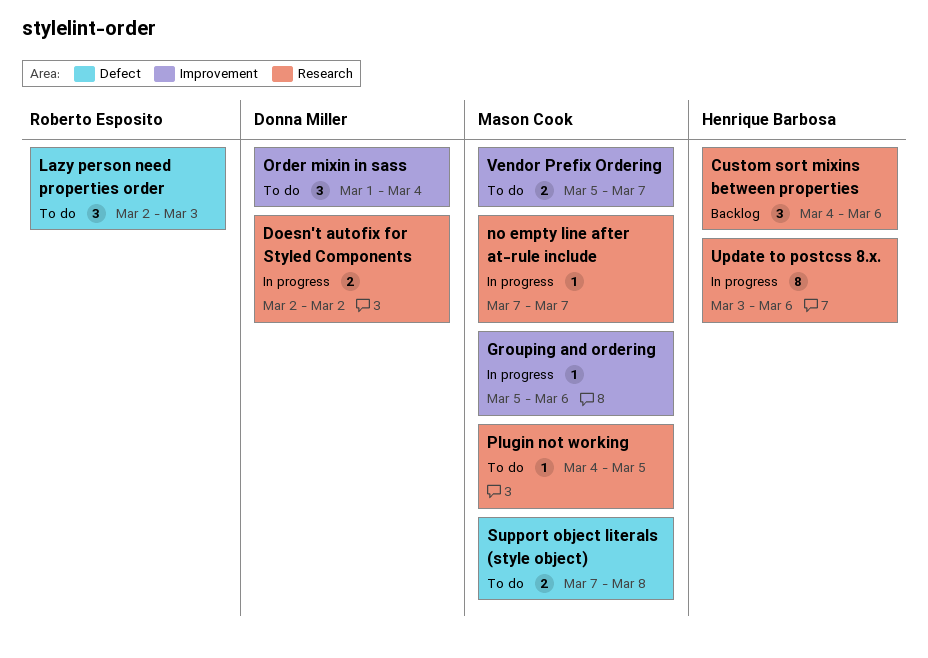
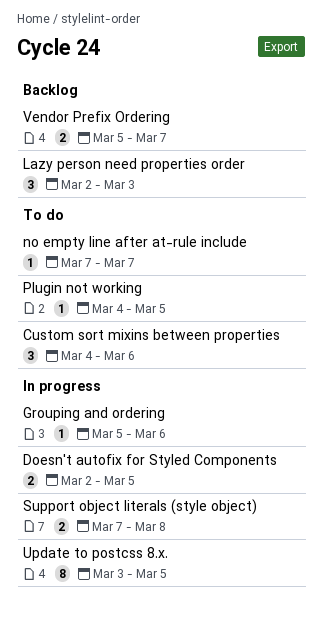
Custom sort mixins between properties, status: Backlog -> To do
Doesn't autofix for Styled Components, due: Mar 2 -> Mar 5
Lazy person need properties order, status: To do -> Backlog
no empty line after at-rule include, status: In progress -> To do
Order mixin in sass: present -> none
Support object literals (style object), status: To do -> In progress
Update to postcss 8.x., due: Mar 6 -> Mar 5
Vendor Prefix Ordering, status: To do -> Backlog

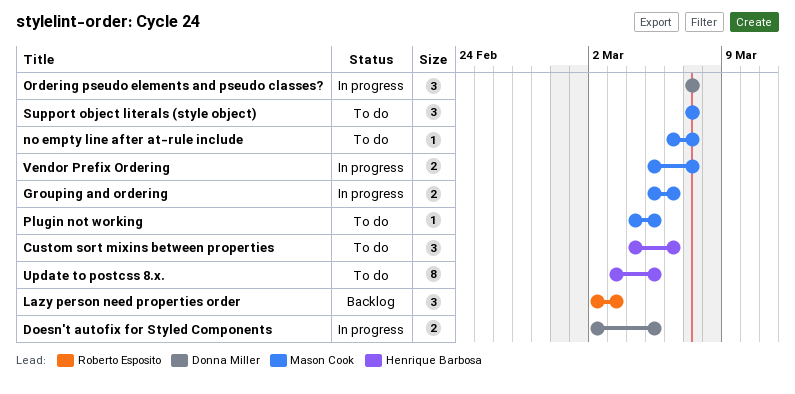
Grouping and ordering, estimate: 1 -> 2
no empty line after at-rule include, start: Mar 7 -> Mar 6
Ordering pseudo elements and pseudo classes?: none -> present
Support object literals (style object), status: In progress -> To do
Support object literals (style object), estimate: 2 -> 3
Support object literals (style object), due: Mar 8 -> Mar 7
Update to postcss 8.x., status: In progress -> To do
Vendor Prefix Ordering, status: Backlog -> In progress

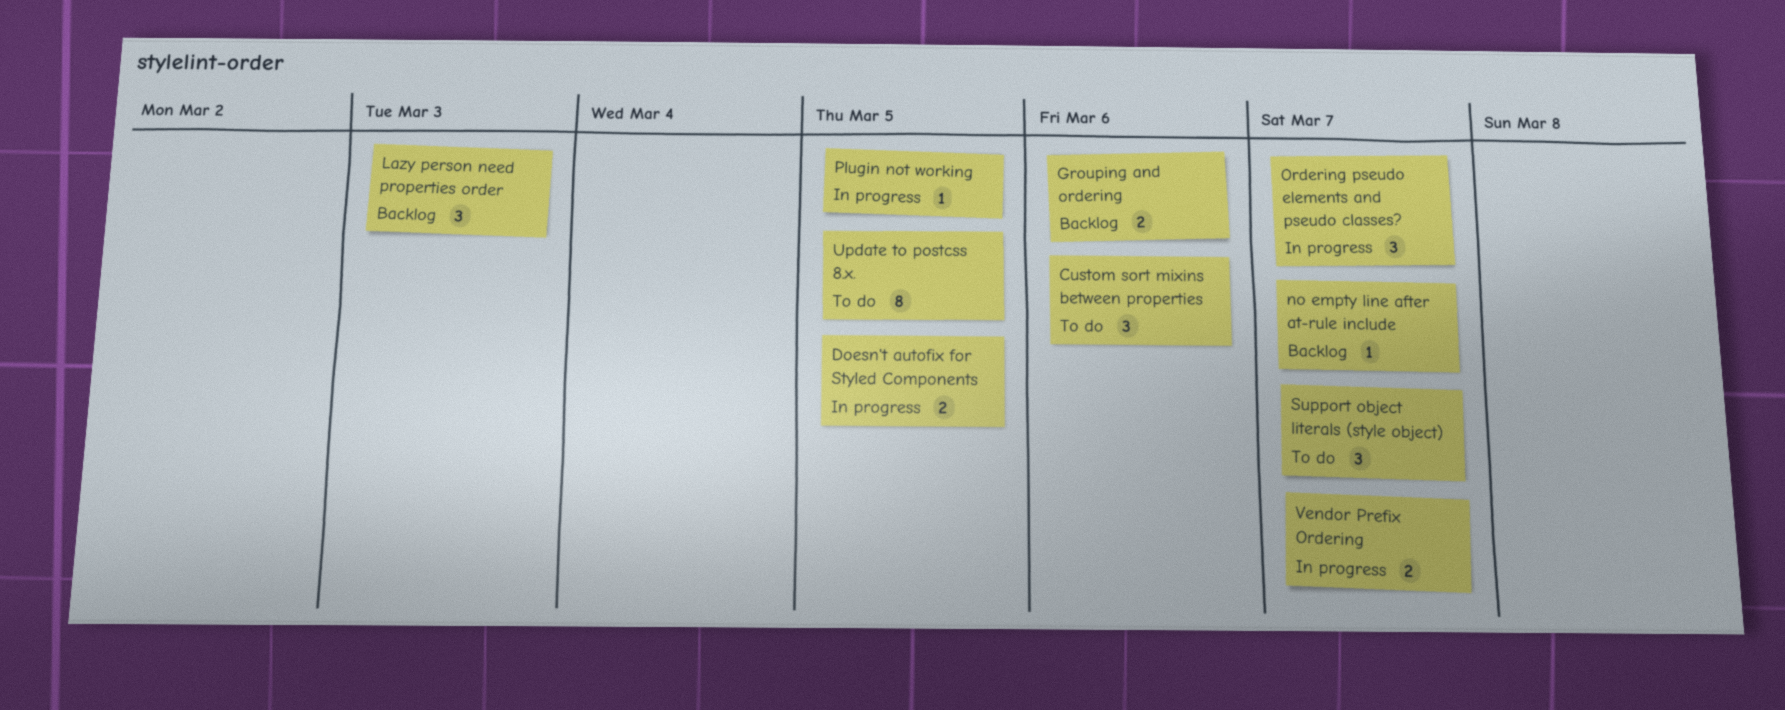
Grouping and ordering, status: In progress -> Backlog
no empty line after at-rule include, status: To do -> Backlog
Plugin not working, status: To do -> In progress

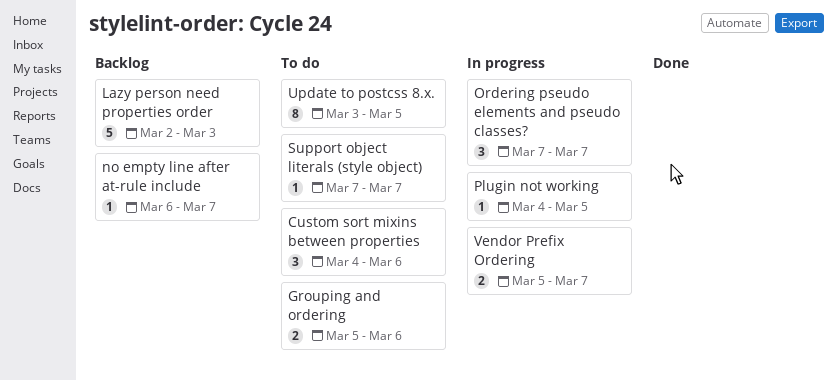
Doesn't autofix for Styled Components: present -> none
Grouping and ordering, status: Backlog -> To do
Lazy person need properties order, estimate: 3 -> 5
Support object literals (style object), estimate: 3 -> 1

